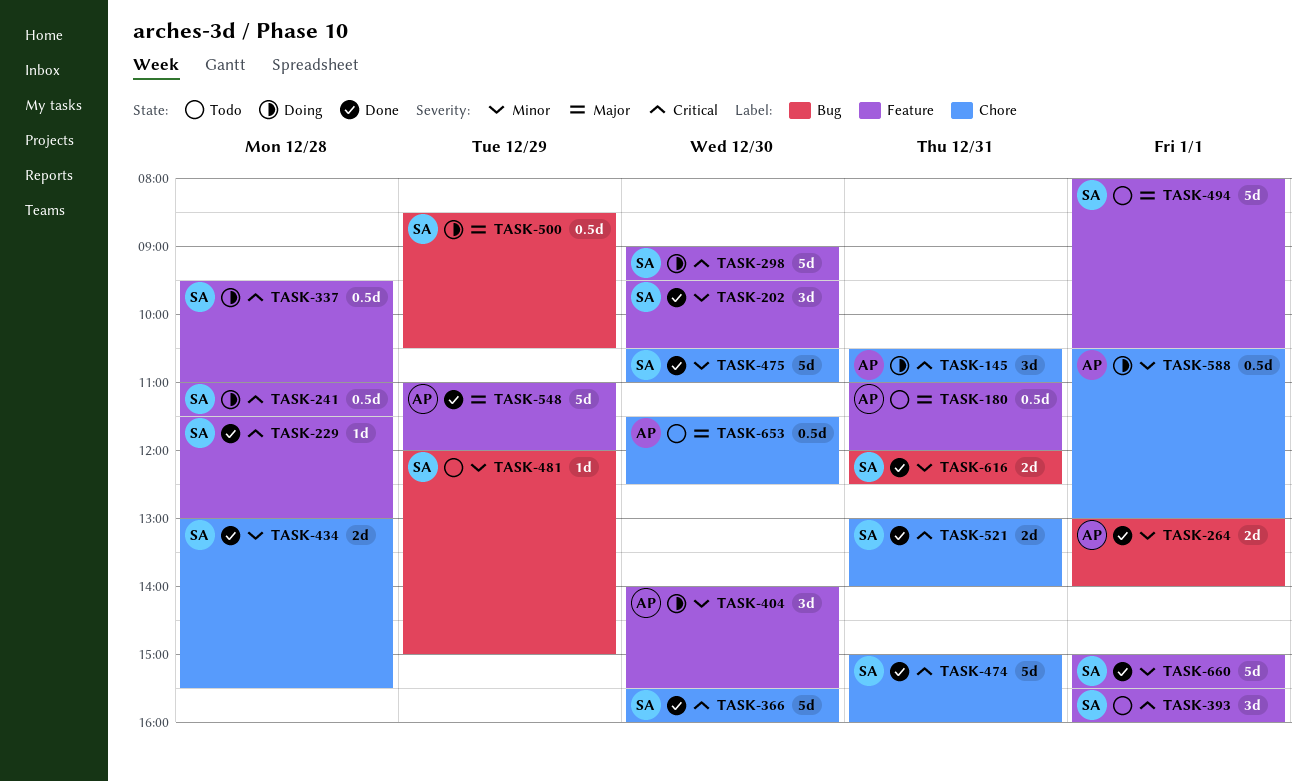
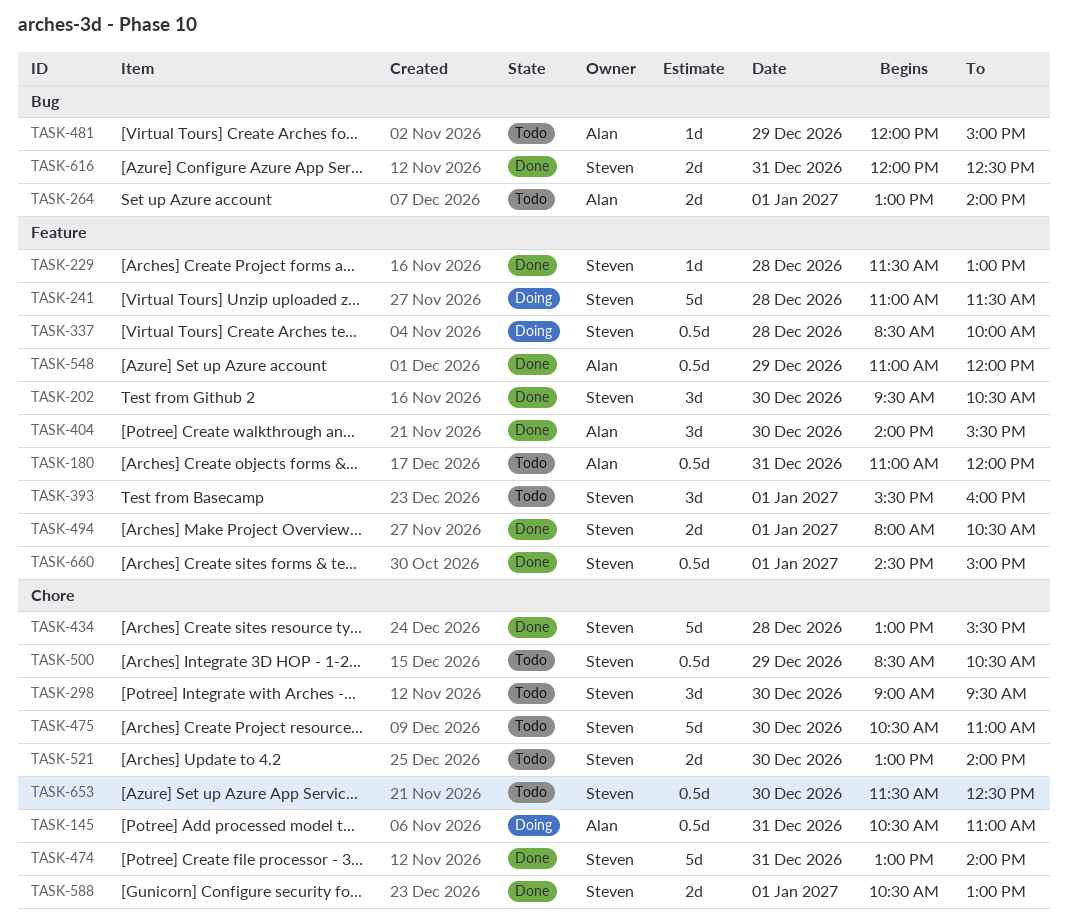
TASK-145, estimate: 3d -> 0.5d
TASK-241, estimate: 0.5d -> 5d
TASK-264, status: Done -> Todo
TASK-298, status: Doing -> Todo
TASK-298, label: Feature -> Chore
TASK-298, estimate: 5d -> 3d
TASK-337, begins: 09:30 -> 08:30
TASK-337, ends: 11:00 -> 10:00
TASK-366: present -> none
TASK-404, status: Doing -> Done
TASK-434, estimate: 2d -> 5d
TASK-474, begins: 15:00 -> 13:00
TASK-474, ends: 16:00 -> 14:00
TASK-475, status: Done -> Todo
TASK-481, owner: Steven -> Alan
TASK-494, status: Todo -> Done
TASK-494, estimate: 5d -> 2d
TASK-500, status: Doing -> Todo
TASK-500, label: Bug -> Chore
TASK-521, status: Done -> Todo
TASK-521, day: Dec 31 -> Dec 30
TASK-548, estimate: 5d -> 0.5d
TASK-588, status: Doing -> Done
TASK-588, owner: Alan -> Steven
TASK-588, estimate: 0.5d -> 2d
TASK-653, owner: Alan -> Steven
TASK-660, estimate: 5d -> 0.5d
TASK-660, begins: 15:00 -> 14:30
TASK-660, ends: 15:30 -> 15:00

